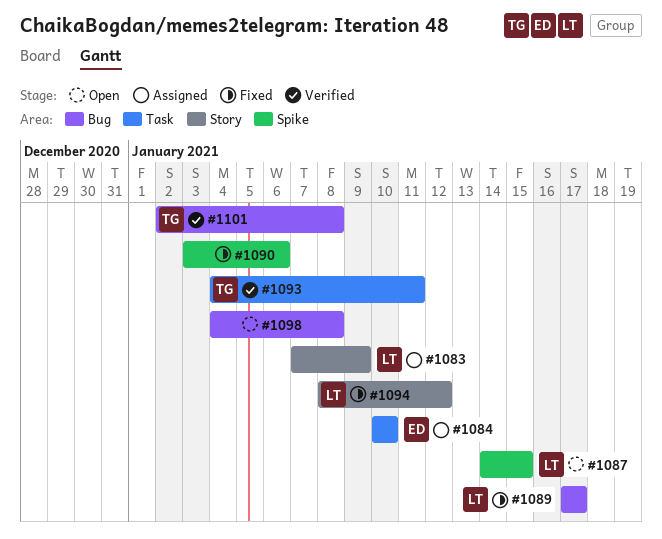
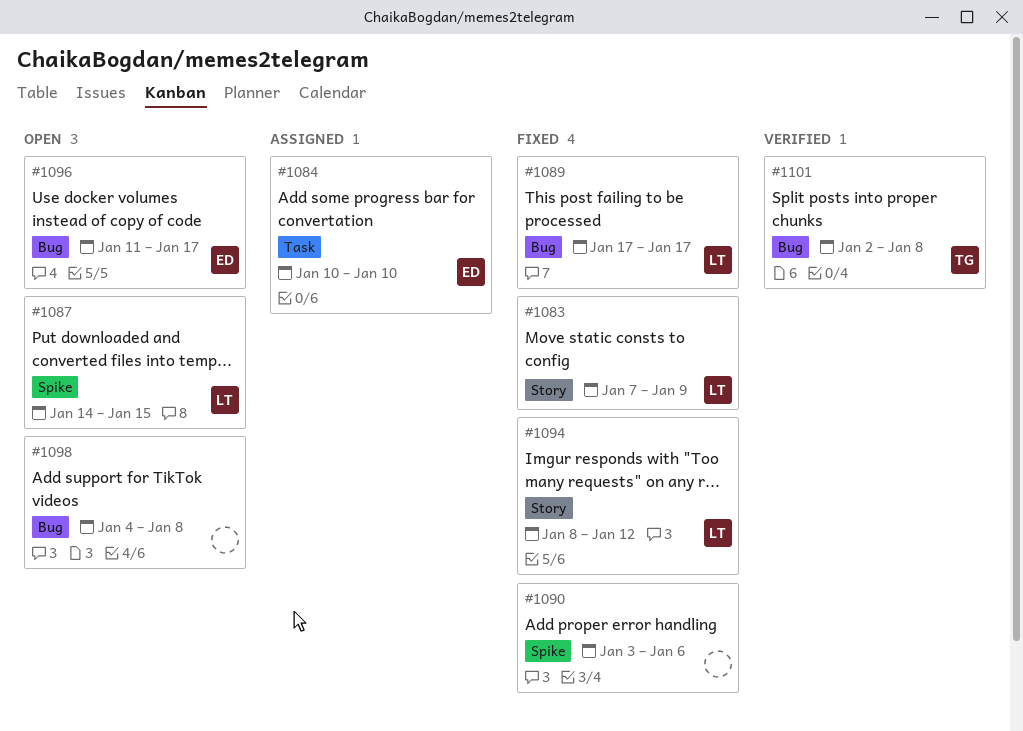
#1083, status: Assigned -> Fixed
#1093: present -> none
#1096: none -> present

